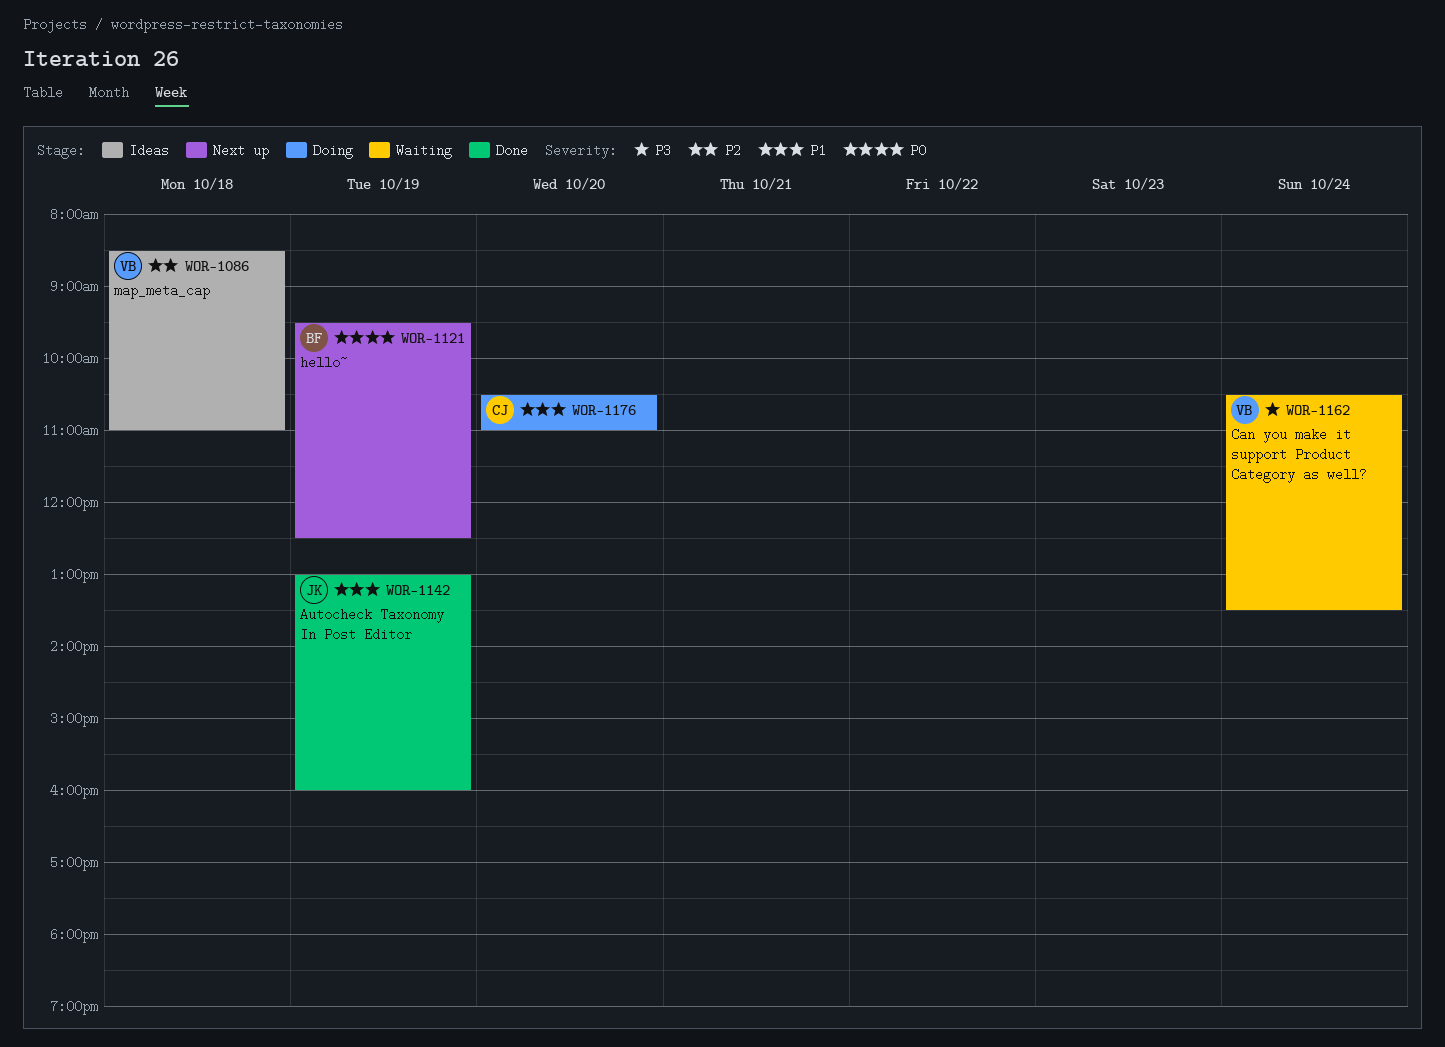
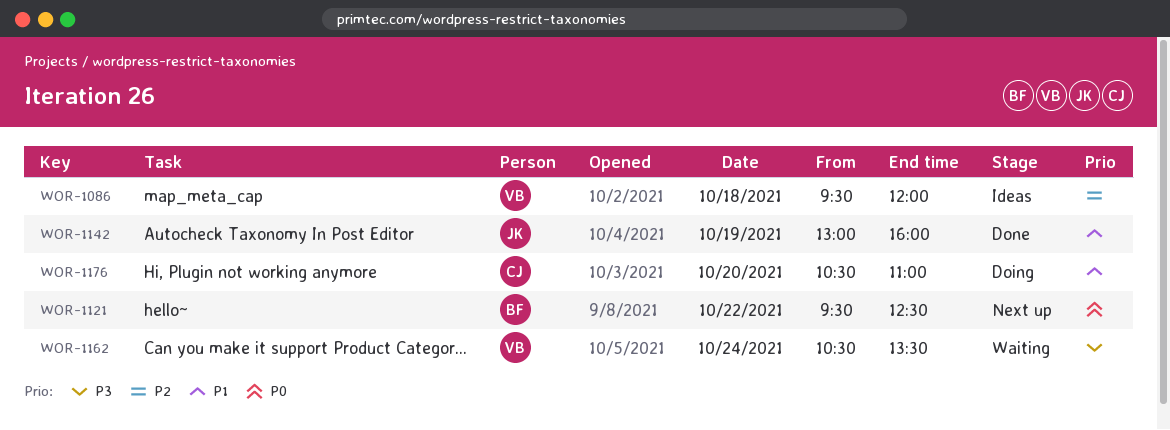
WOR-1086, begins: 08:30 -> 09:30
WOR-1086, ends: 11:00 -> 12:00
WOR-1121, day: Oct 19 -> Oct 22

